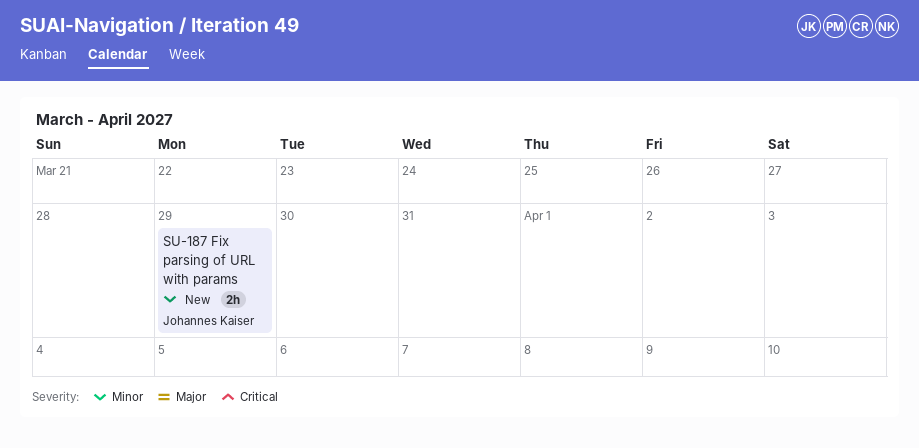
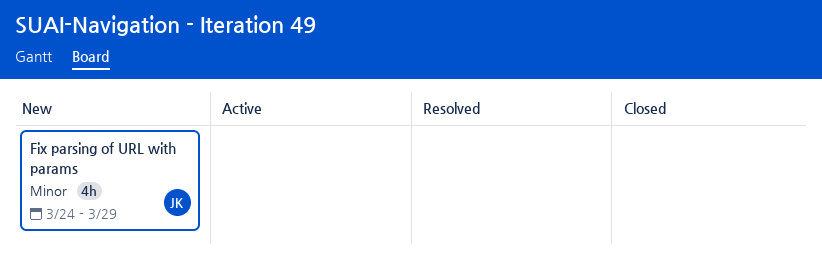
Fix parsing of URL with params, estimate: 2h -> 4h

